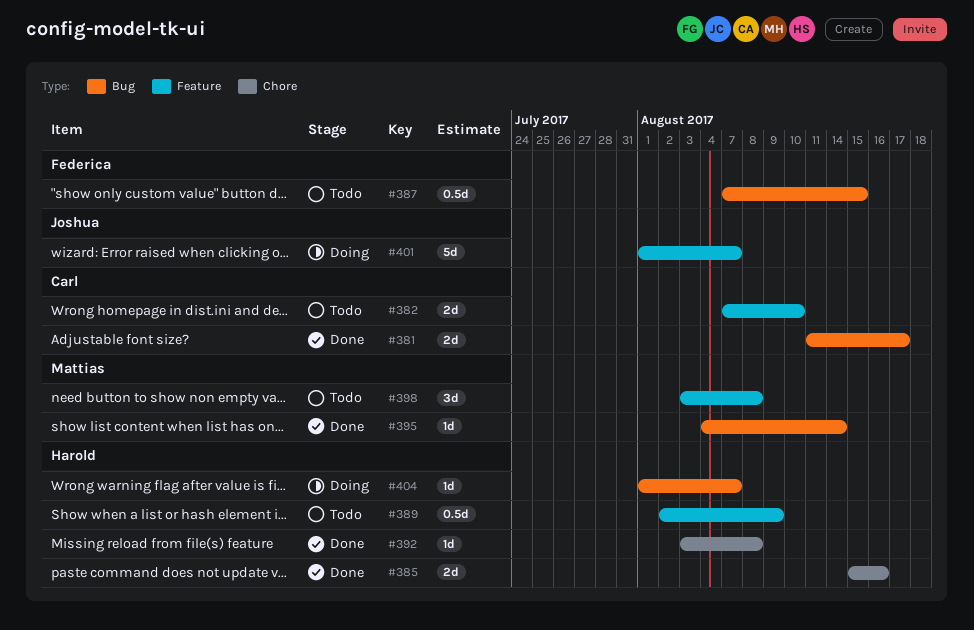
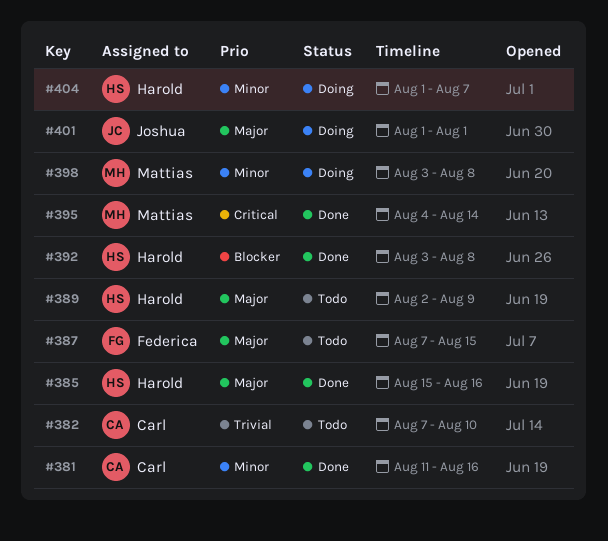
#381, due: Aug 17 -> Aug 16
#398, status: Todo -> Doing
#401, due: Aug 7 -> Aug 1

